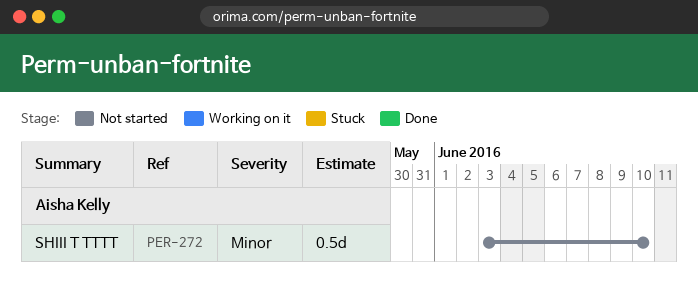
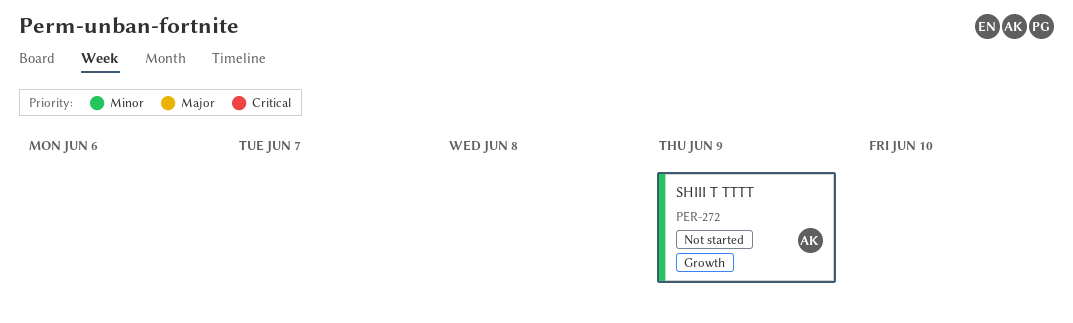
PER-272, due: Jun 10 -> Jun 9

